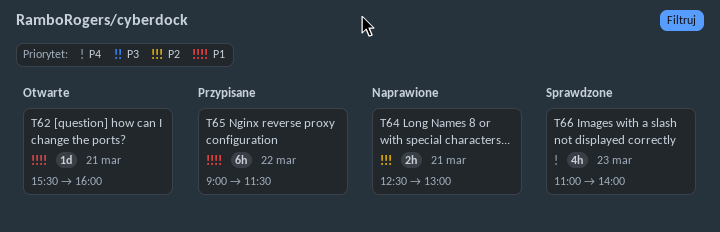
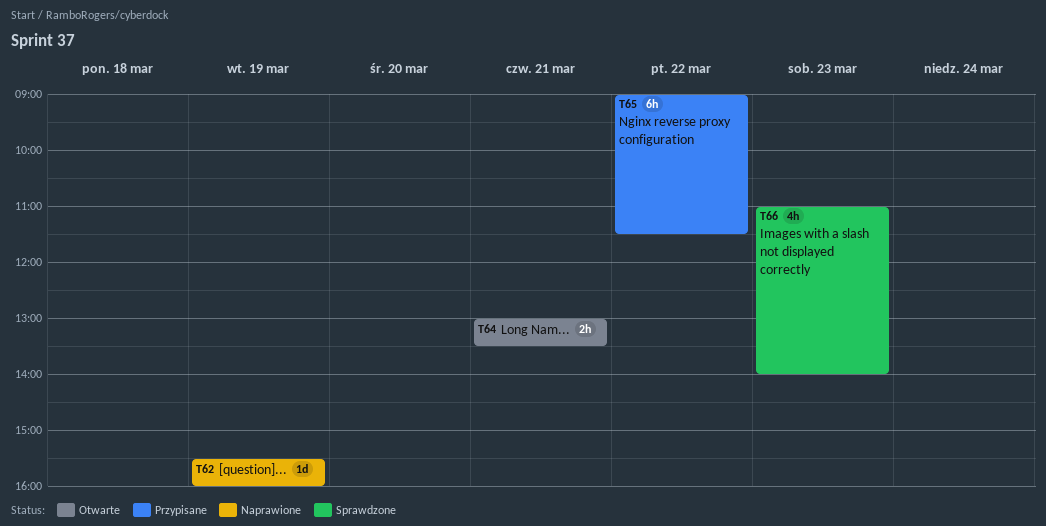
T62, status: Otwarte -> Naprawione
T62, day: Mar 21 -> Mar 19
T64, status: Naprawione -> Otwarte
T64, begins: 12:30 -> 13:00
T64, ends: 13:00 -> 13:30

